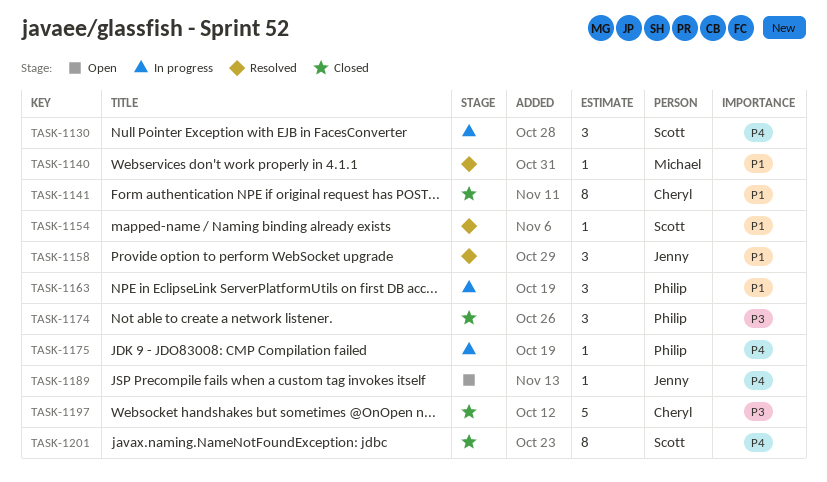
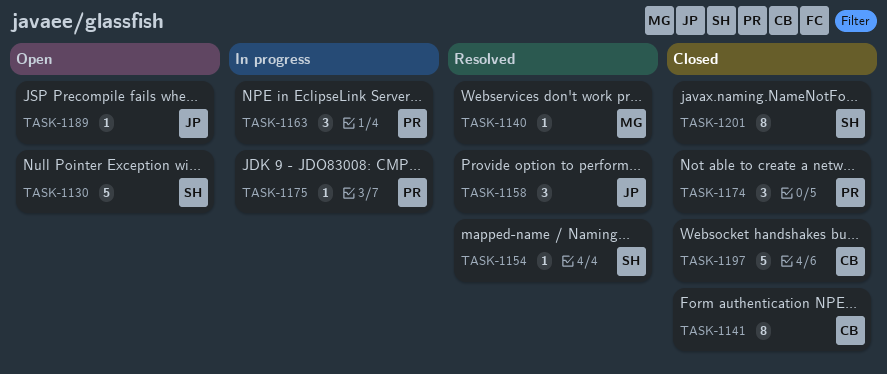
TASK-1130, status: In progress -> Open
TASK-1130, estimate: 3 -> 5

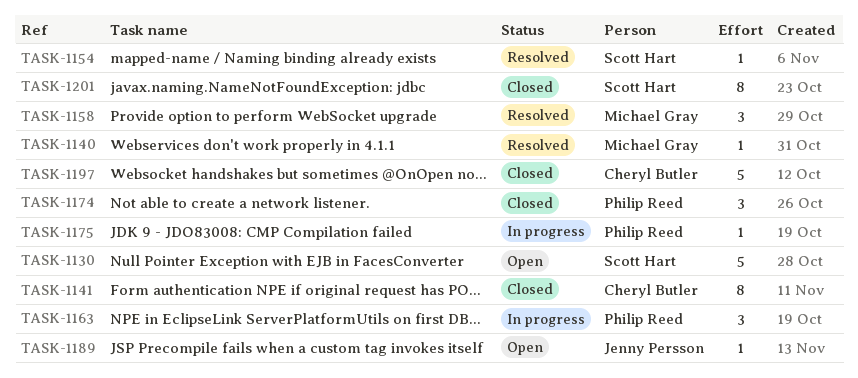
TASK-1158, owner: Jenny Persson -> Michael Gray

